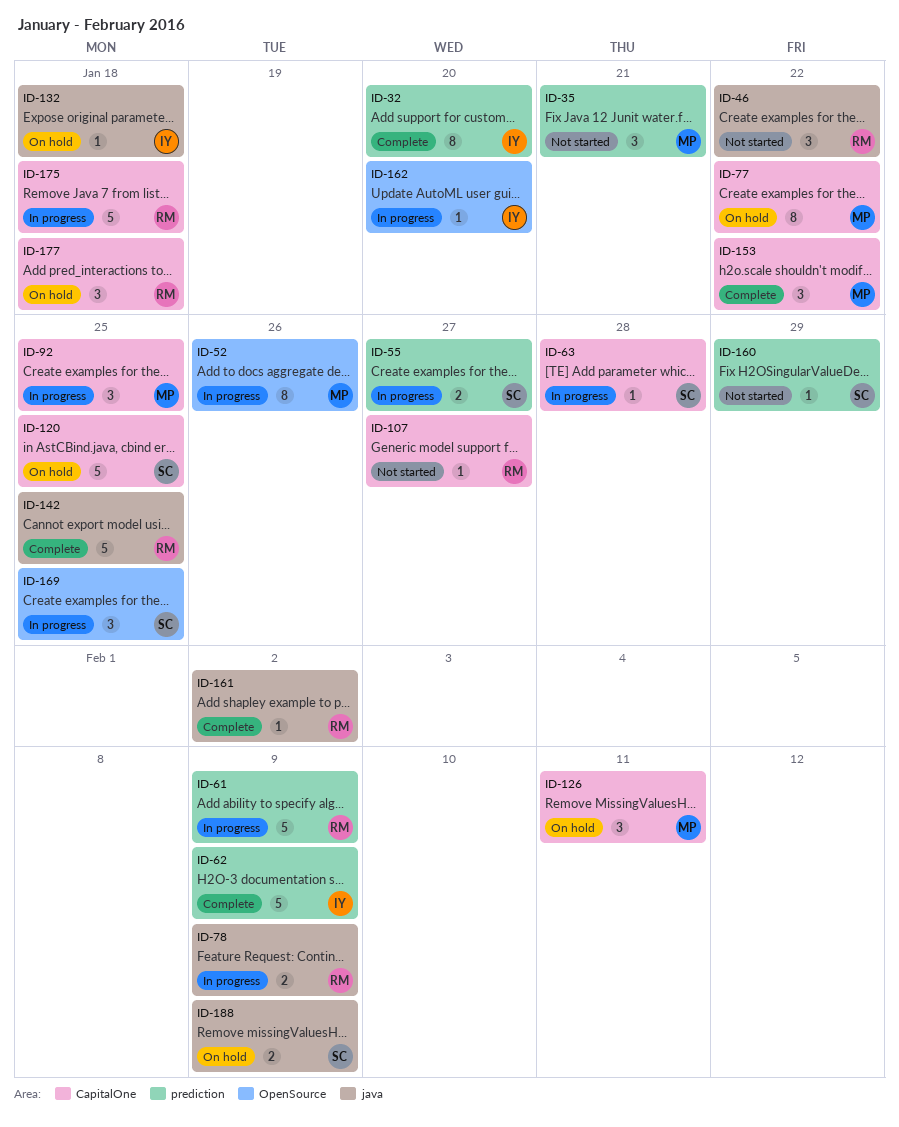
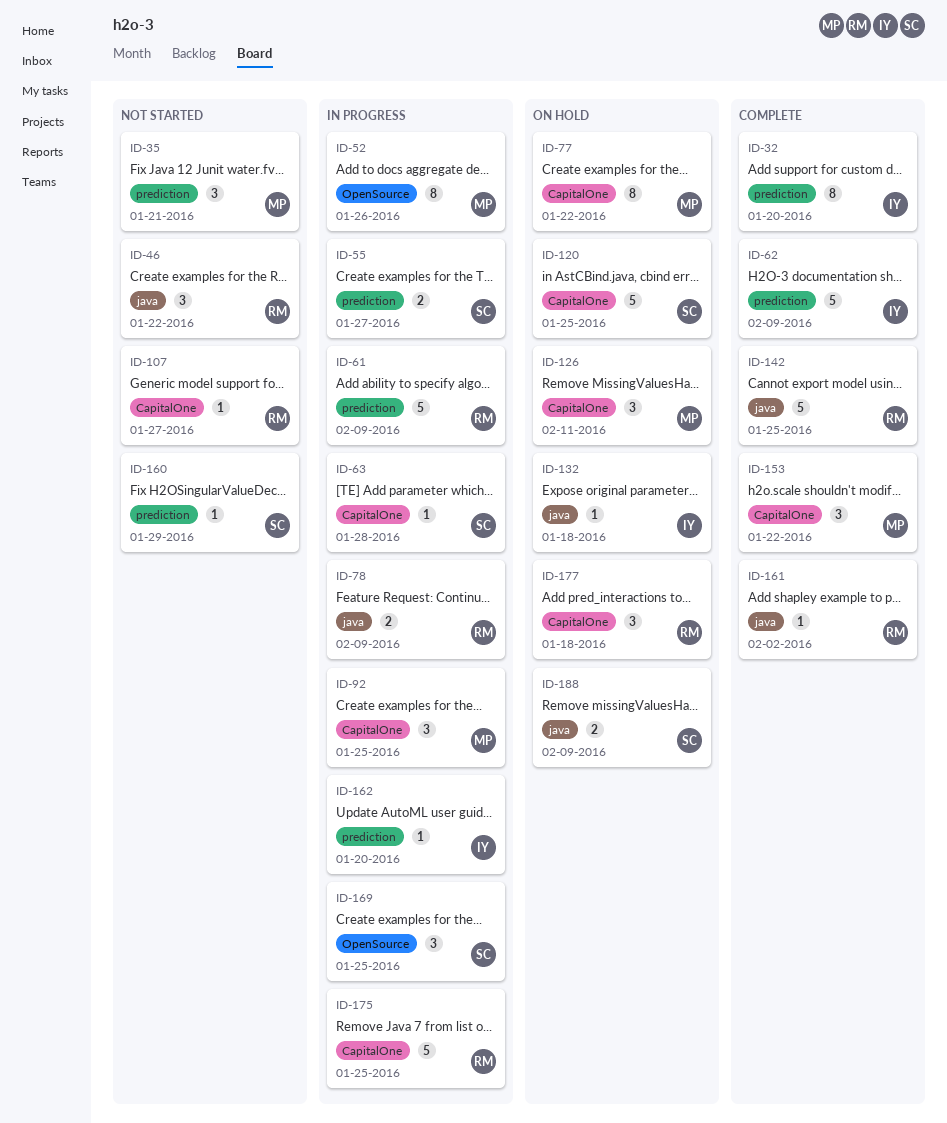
ID-162, label: OpenSource -> prediction
ID-175, due: Jan 18 -> Jan 25

